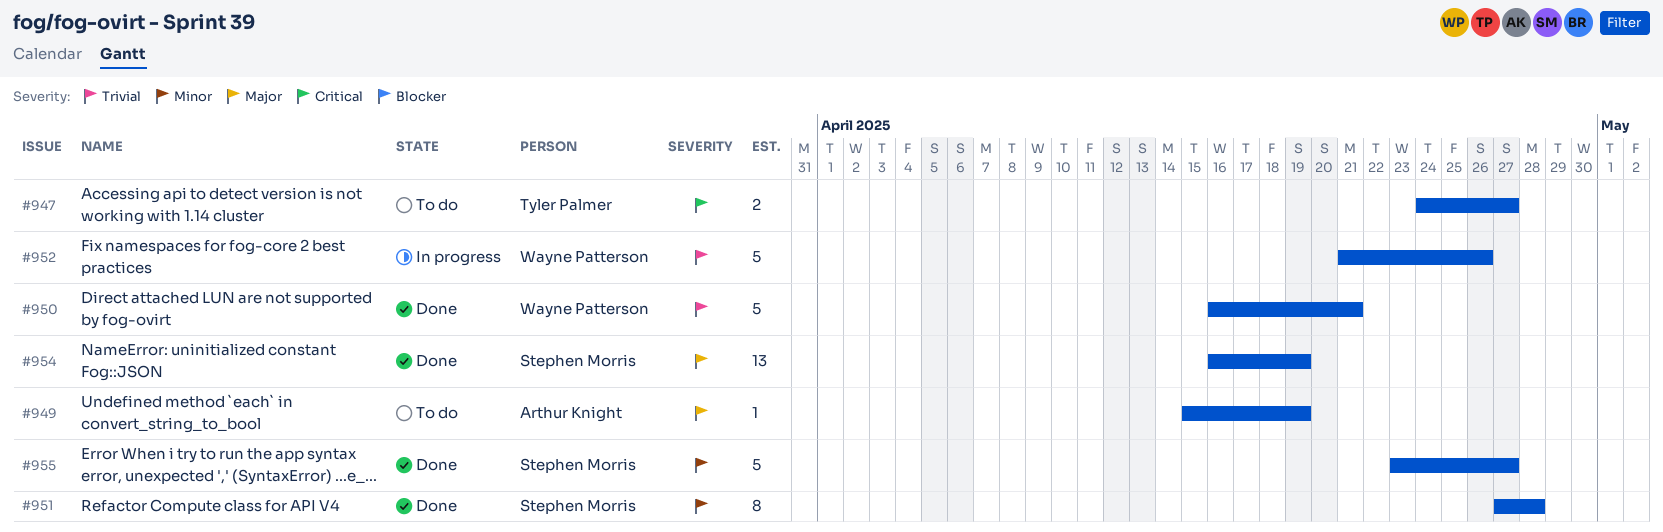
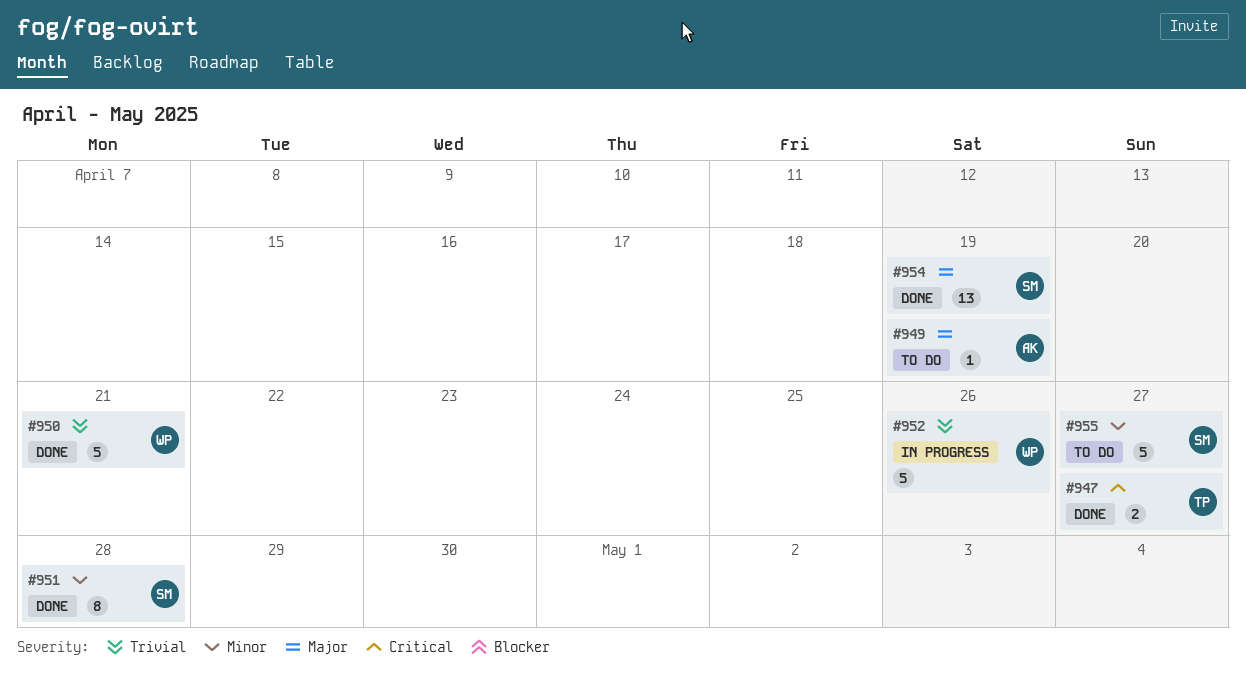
#947, status: To do -> Done
#955, status: Done -> To do

